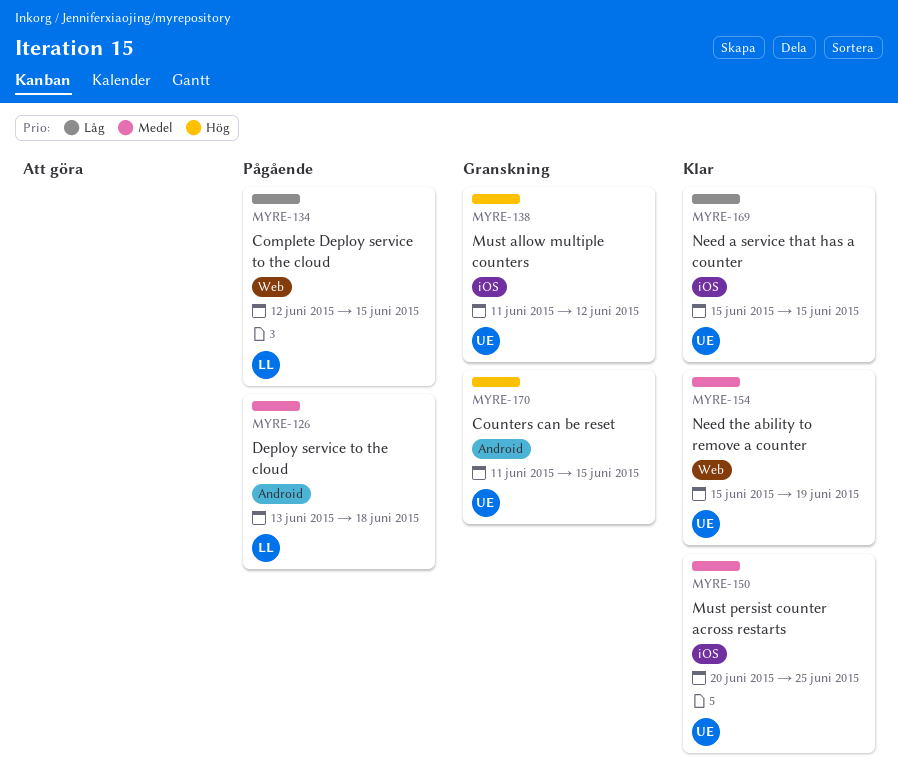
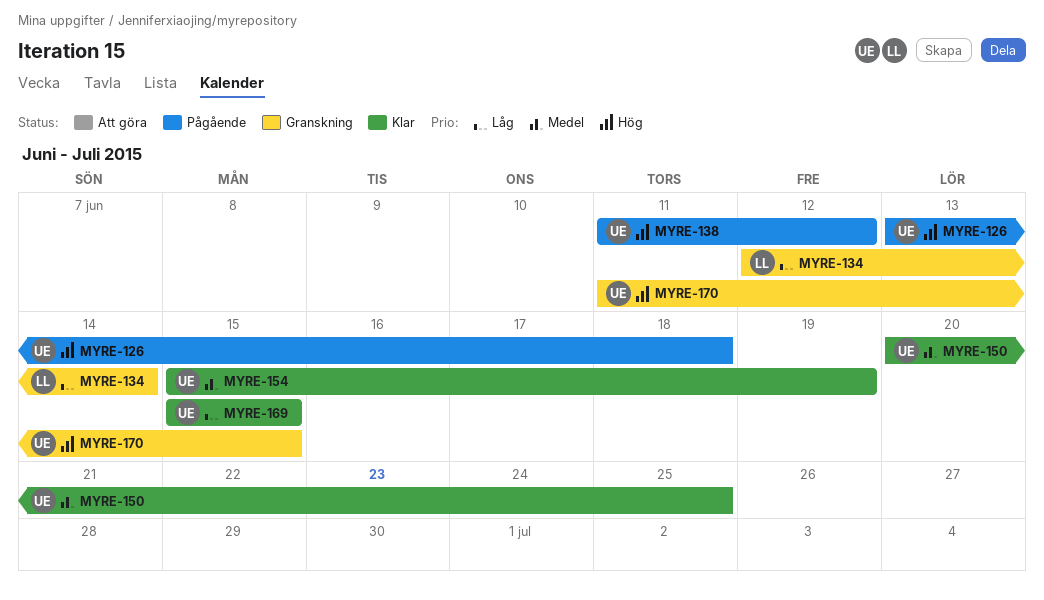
MYRE-126, owner: LL -> UE
MYRE-126, priority: Medel -> Hög
MYRE-134, status: Pågående -> Granskning
MYRE-134, due: Jun 15 -> Jun 14
MYRE-138, status: Granskning -> Pågående

